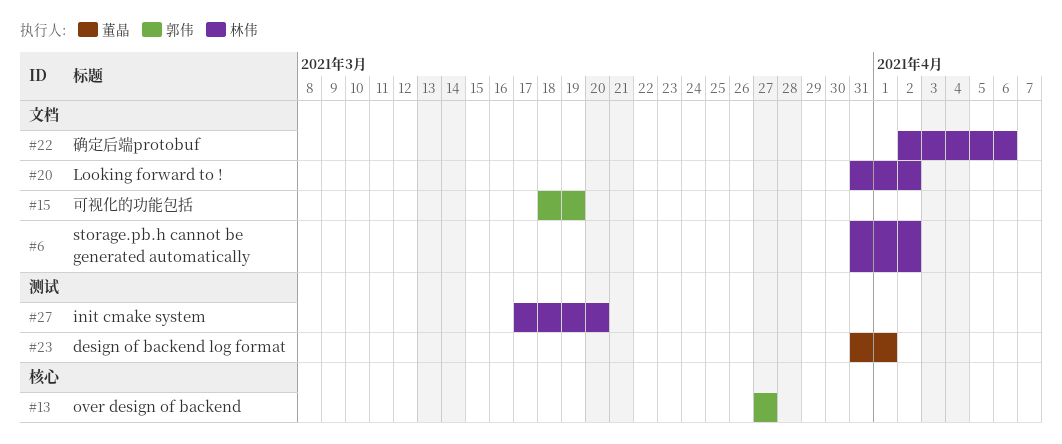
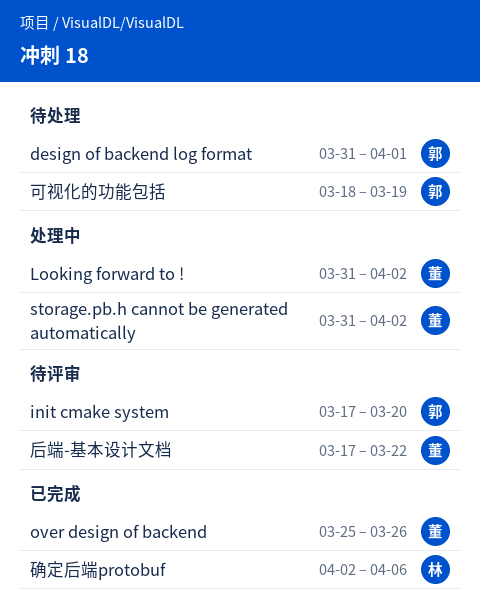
design of backend log format, owner: 董晶 -> 郭伟
init cmake system, owner: 林伟 -> 郭伟
Looking forward to !, owner: 林伟 -> 董晶
over design of backend, owner: 郭伟 -> 董晶
over design of backend, start: Mar 27 -> Mar 25
over design of backend, due: Mar 27 -> Mar 26
storage.pb.h cannot be generated automatically, owner: 林伟 -> 董晶
后端-基本设计文档: none -> present

